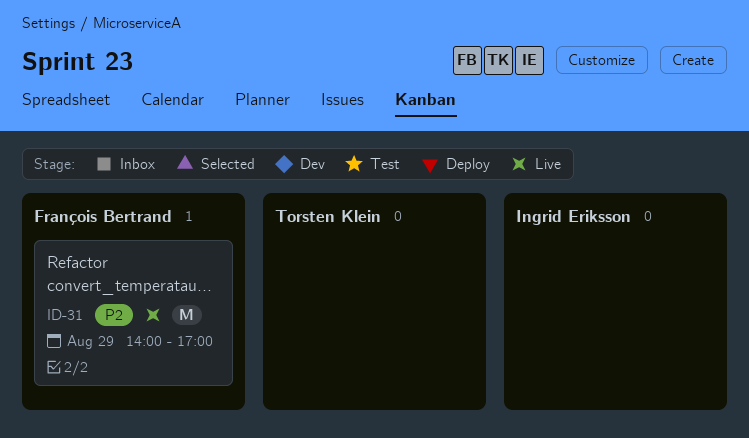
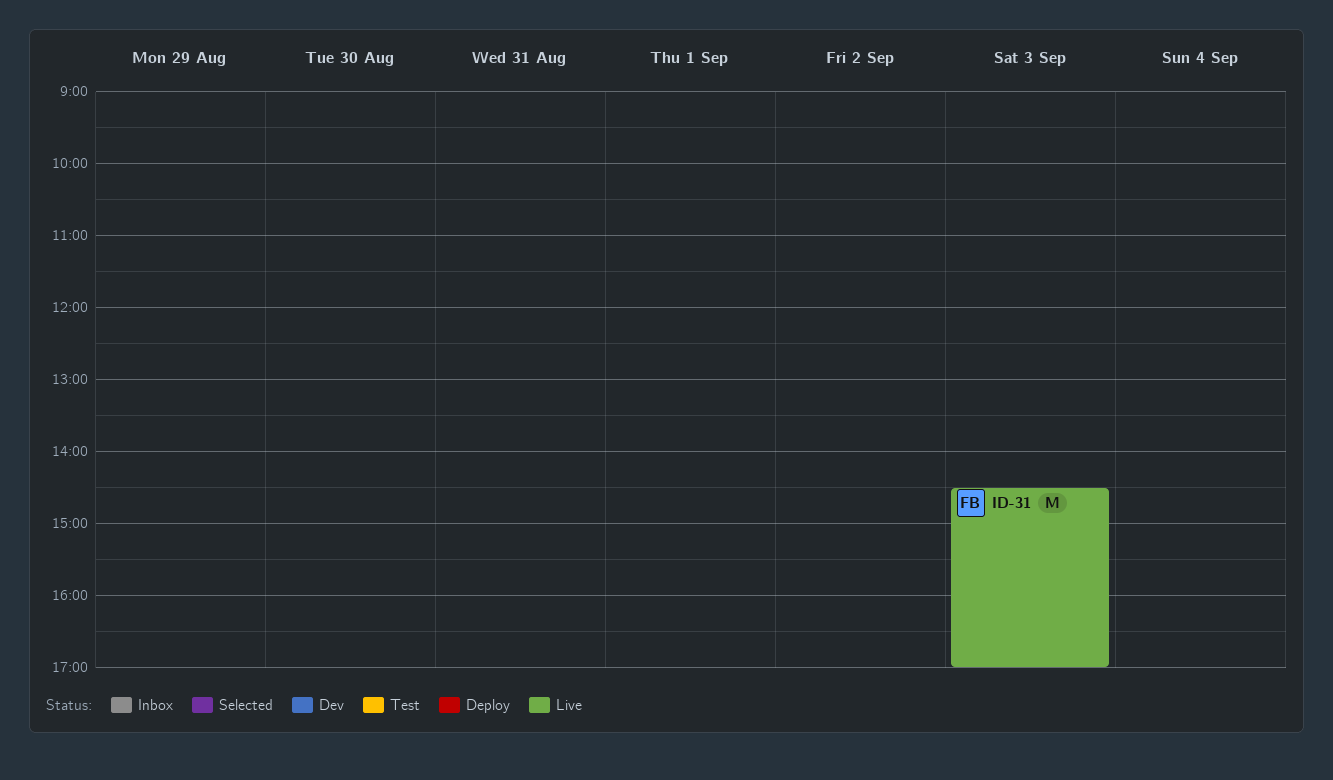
ID-31, day: Aug 29 -> Sep 3
ID-31, begins: 14:00 -> 14:30

